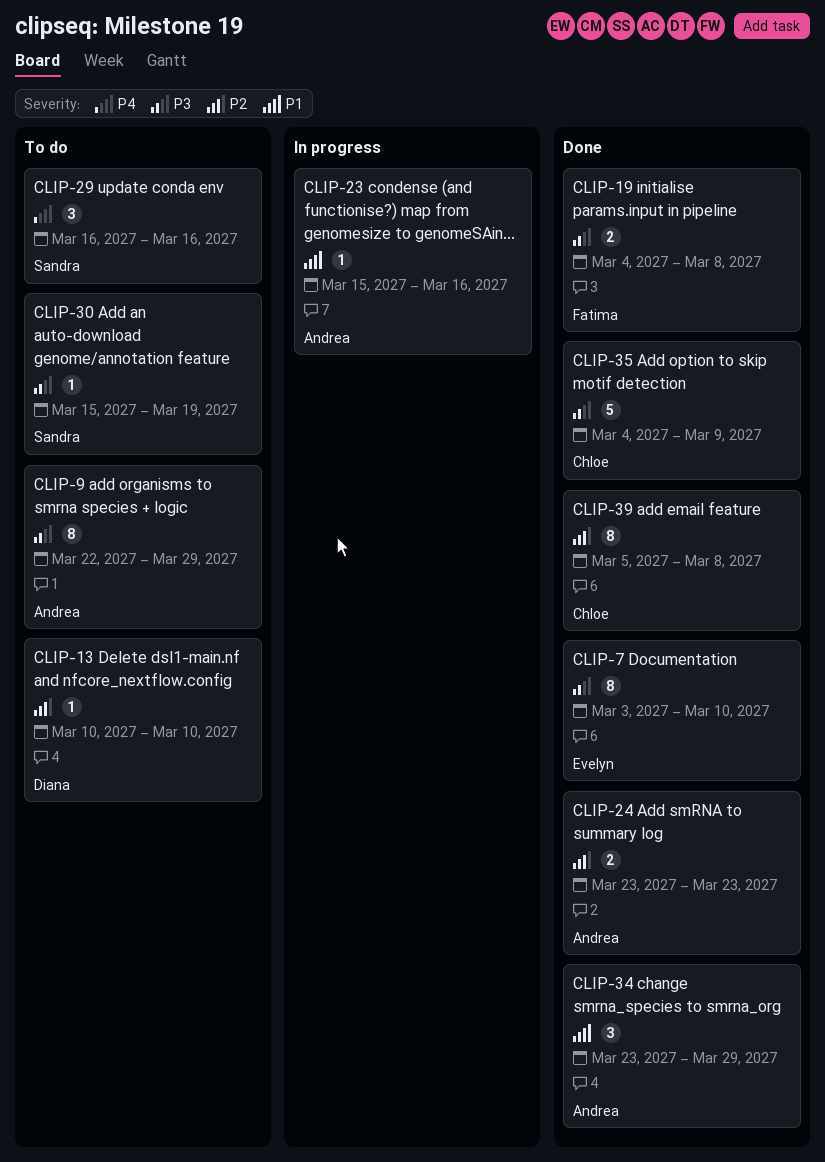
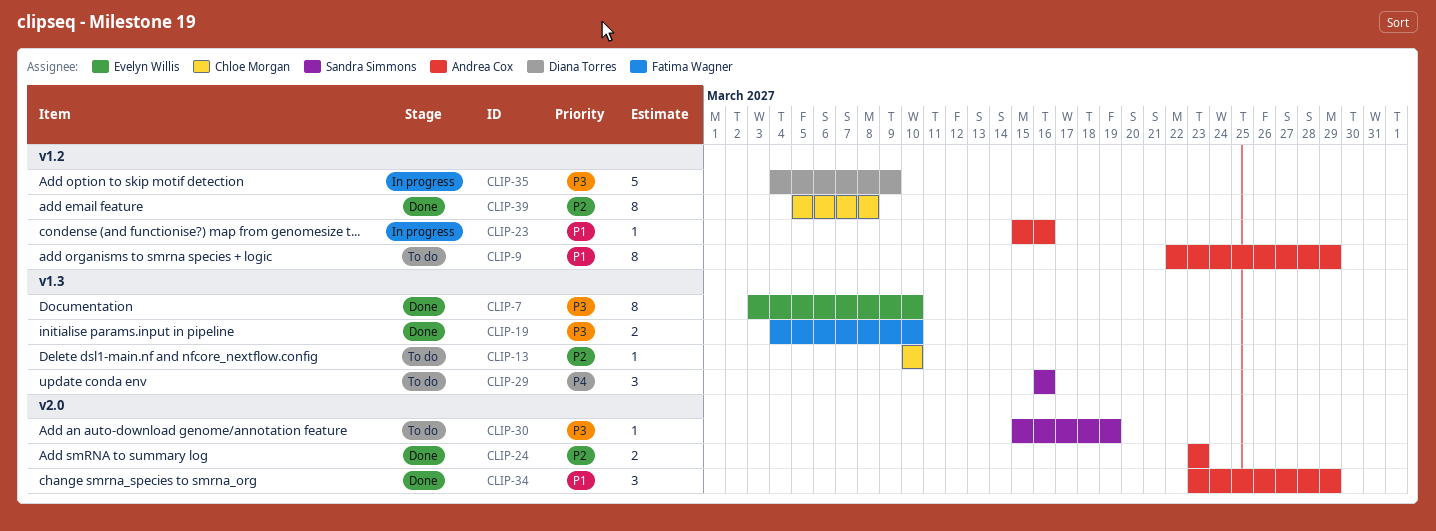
CLIP-9, priority: P3 -> P1
CLIP-13, owner: Diana Torres -> Chloe Morgan
CLIP-19, due: Mar 8 -> Mar 10
CLIP-35, status: Done -> In progress
CLIP-35, owner: Chloe Morgan -> Diana Torres

